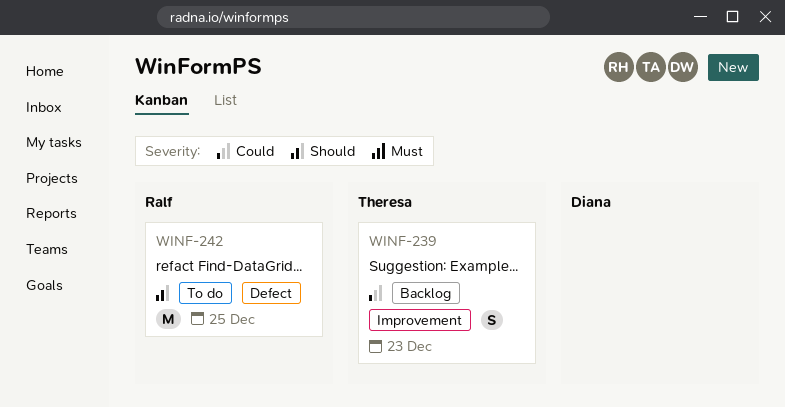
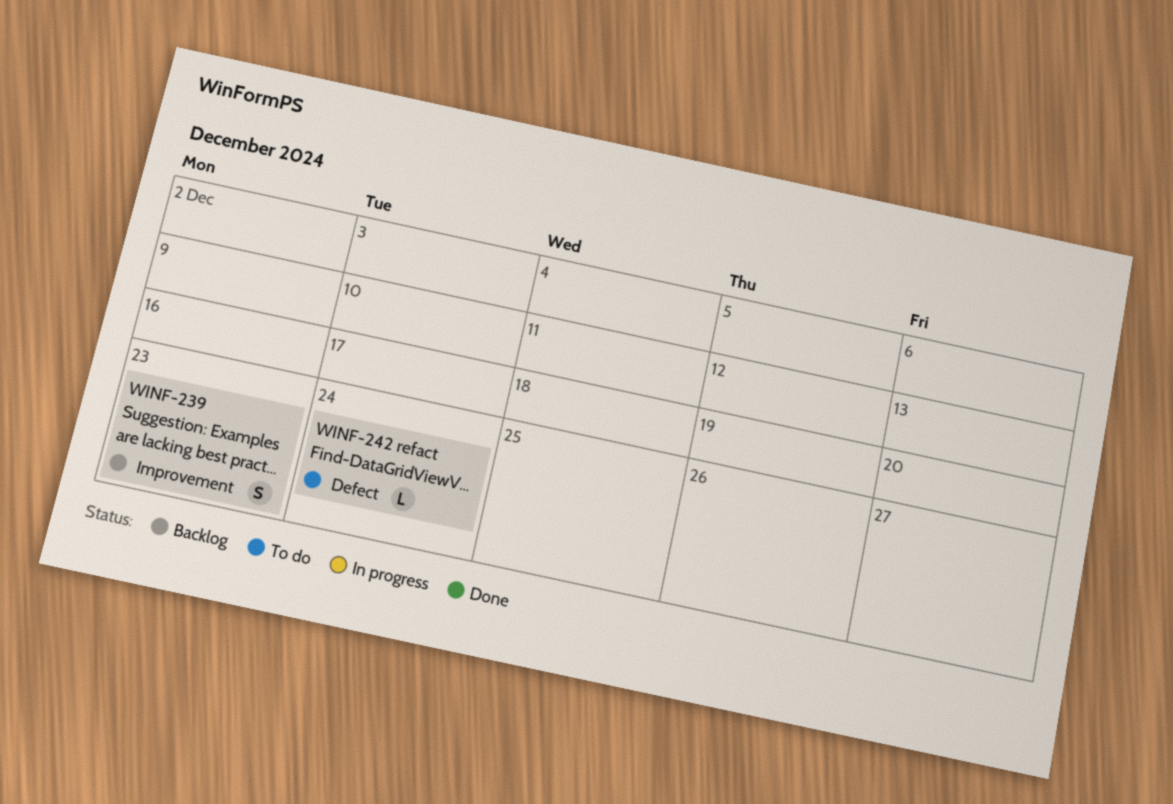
WINF-242, estimate: M -> L
WINF-242, due: Dec 25 -> Dec 24

